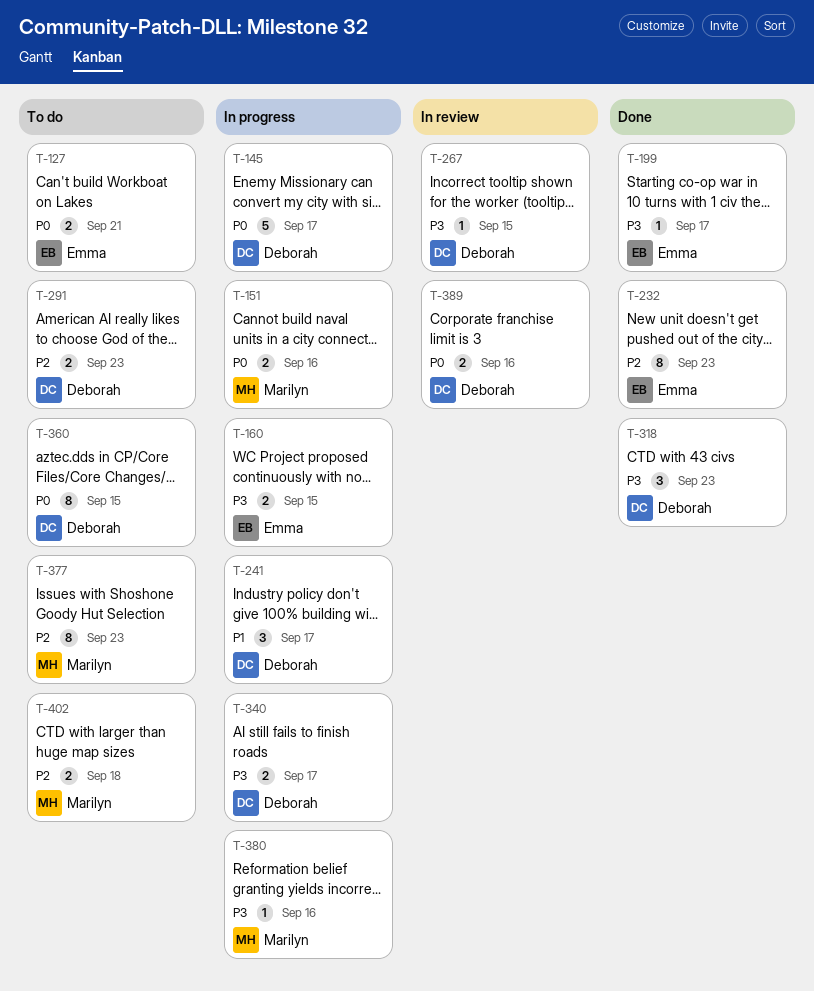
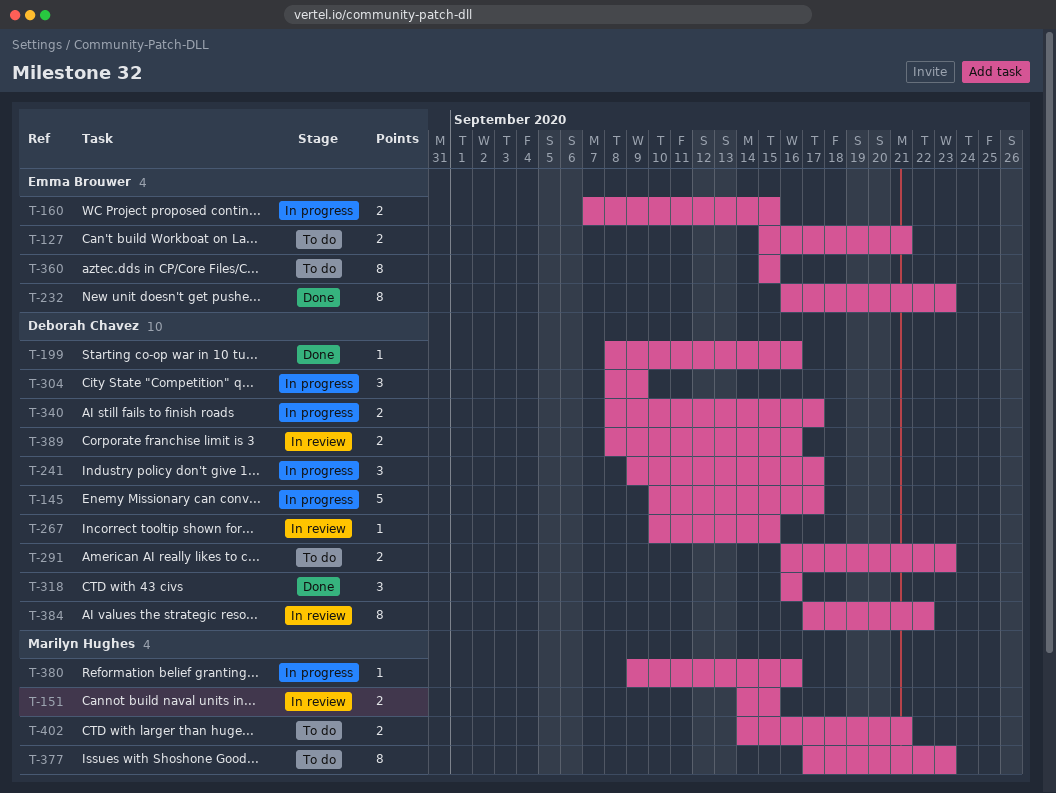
T-151, status: In progress -> In review
T-151, due: Sep 16 -> Sep 15
T-199, owner: Emma Brouwer -> Deborah Chavez
T-199, due: Sep 17 -> Sep 16
T-304: none -> present
T-318, due: Sep 23 -> Sep 16
T-360, owner: Deborah Chavez -> Emma Brouwer
T-384: none -> present
T-402, due: Sep 18 -> Sep 21

